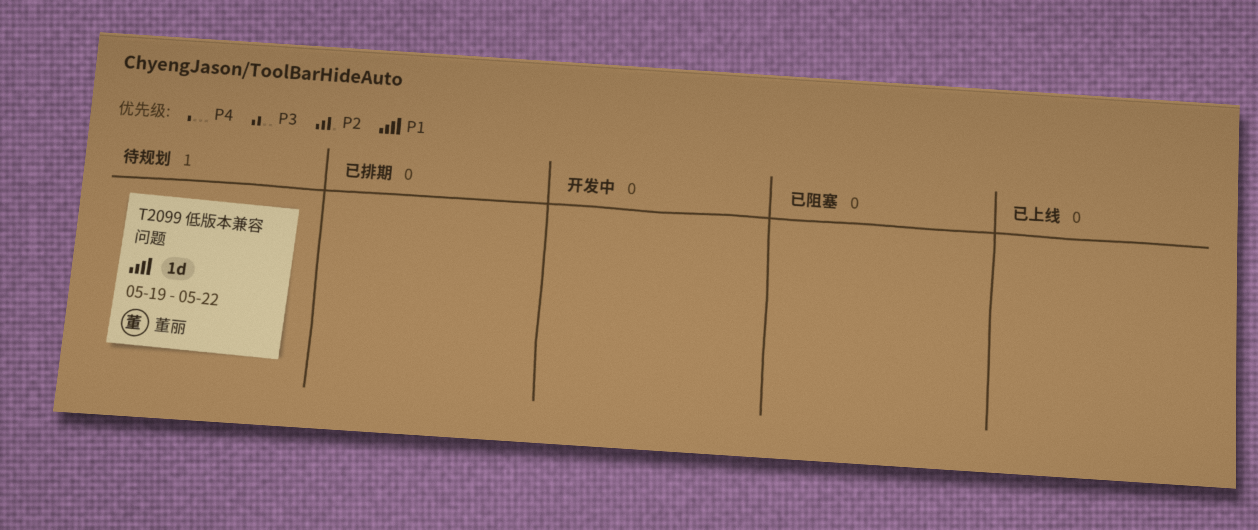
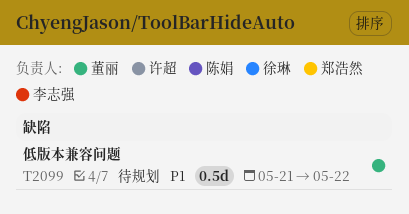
T2099, estimate: 1d -> 0.5d
T2099, start: May 19 -> May 21

